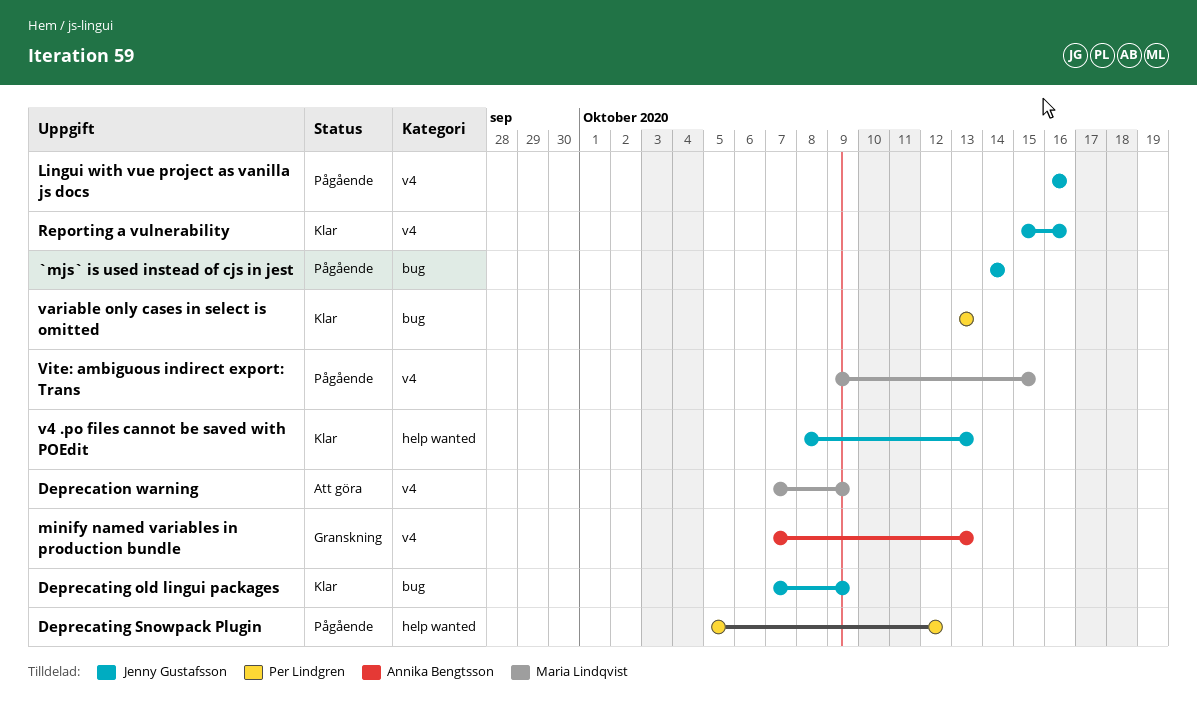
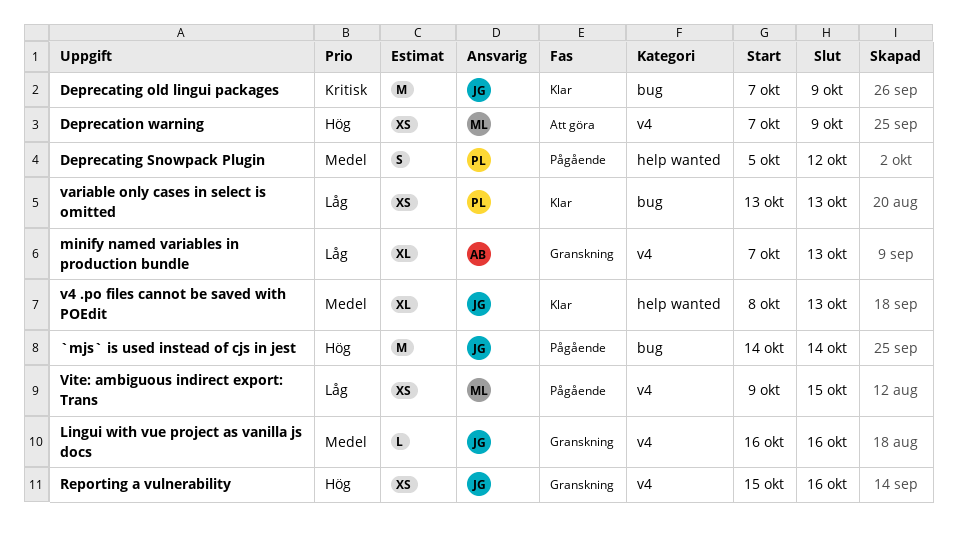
Lingui with vue project as vanilla js docs, status: Pågående -> Granskning
Reporting a vulnerability, status: Klar -> Granskning

